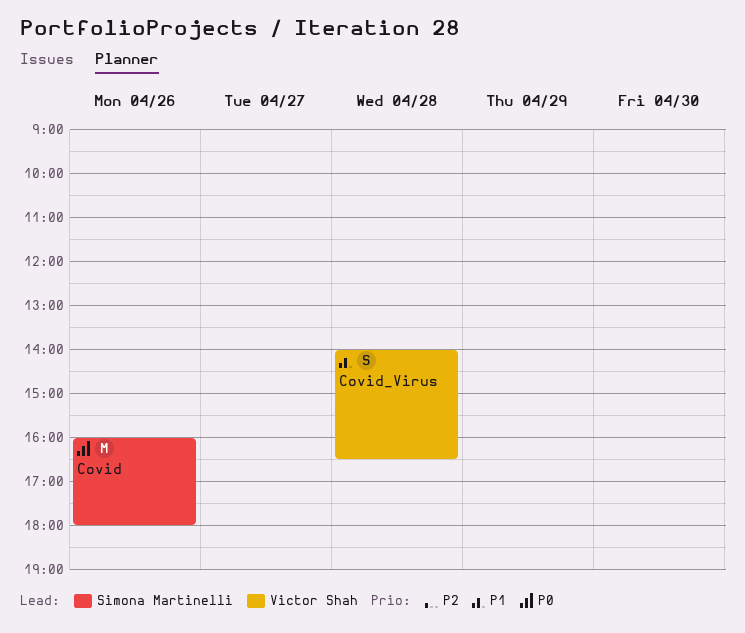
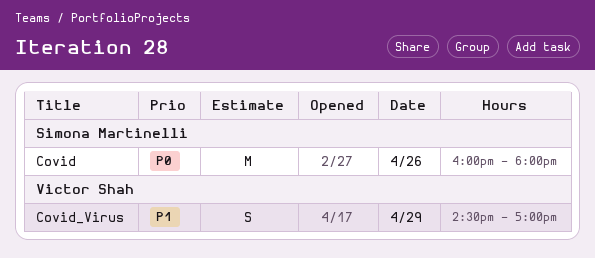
Covid_Virus, day: Apr 28 -> Apr 29
Covid_Virus, begins: 14:00 -> 14:30
Covid_Virus, ends: 16:30 -> 17:00

